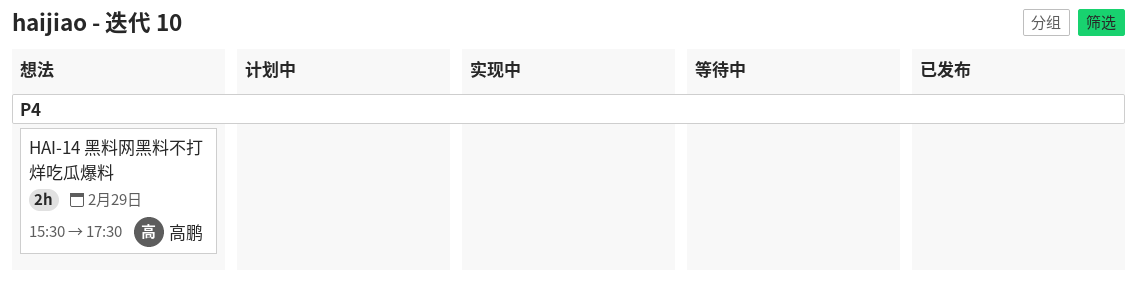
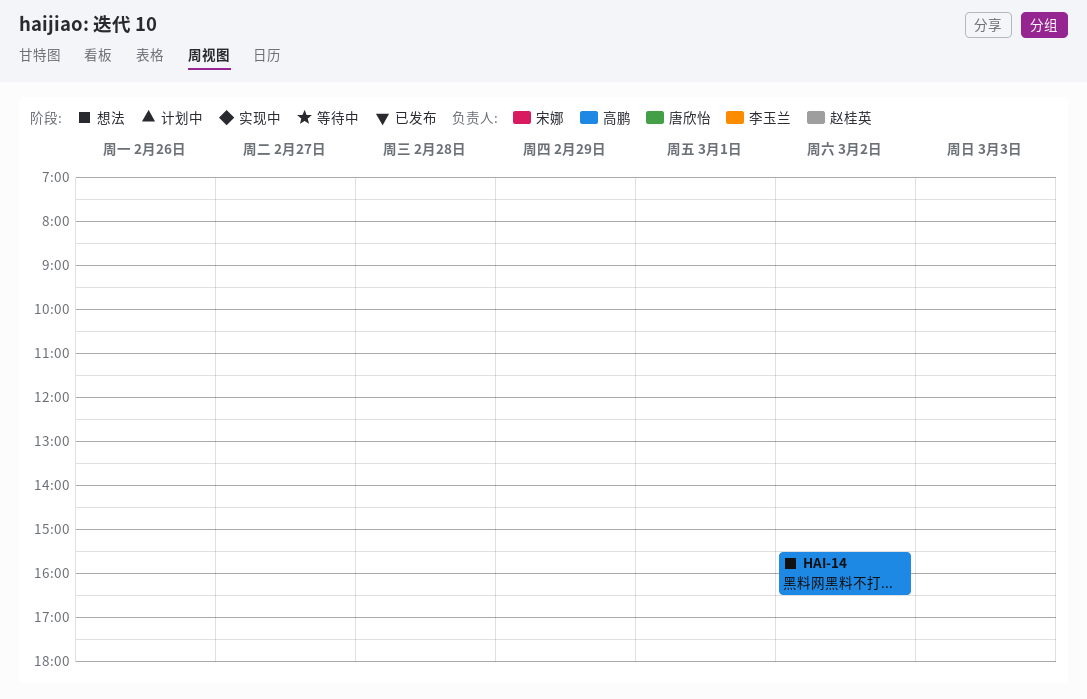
HAI-14, day: Feb 29 -> Mar 2
HAI-14, ends: 17:30 -> 16:30

